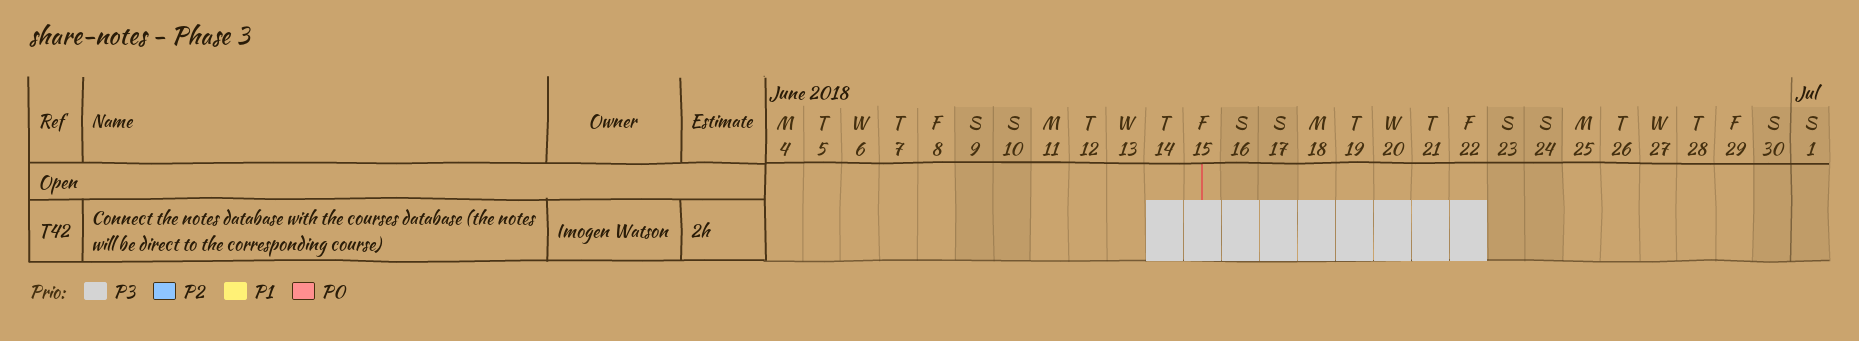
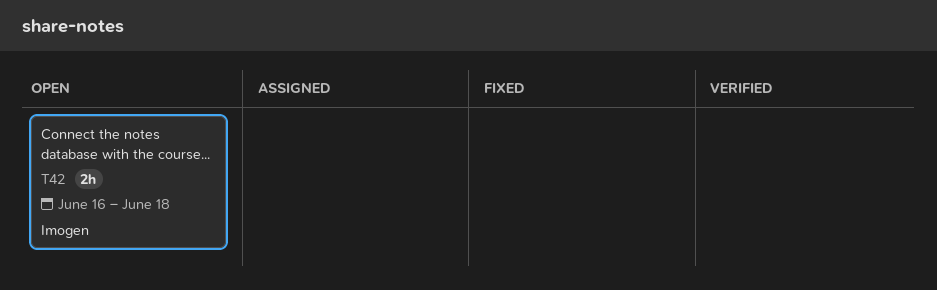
T42, start: Jun 14 -> Jun 16
T42, due: Jun 22 -> Jun 18

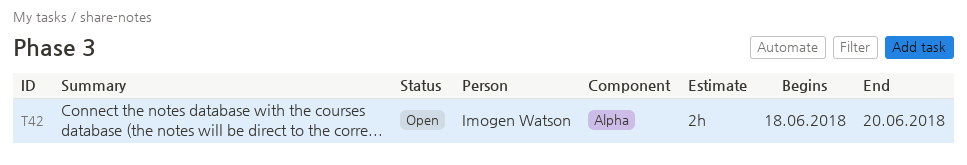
T42, start: Jun 16 -> Jun 18
T42, due: Jun 18 -> Jun 20

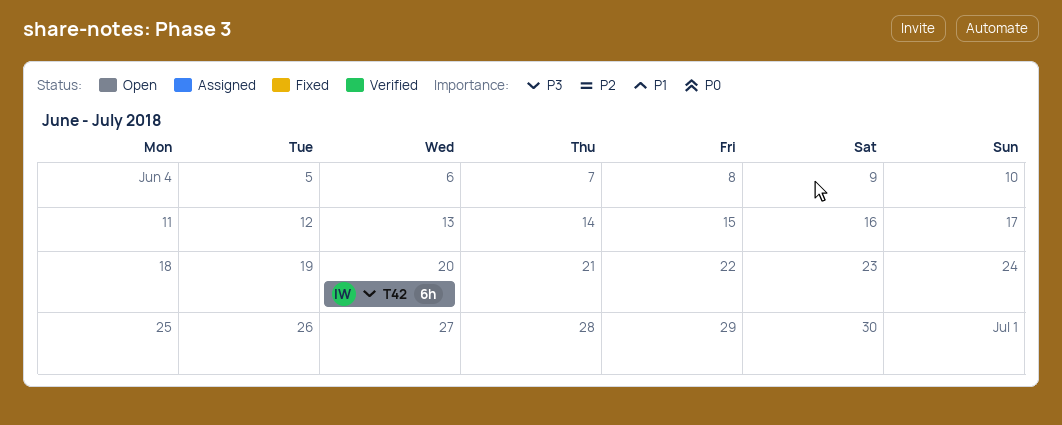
T42, estimate: 2h -> 6h
T42, start: Jun 18 -> Jun 20

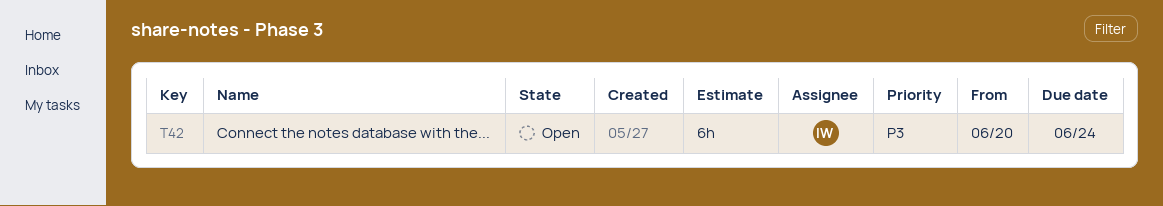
T42, due: Jun 20 -> Jun 24

